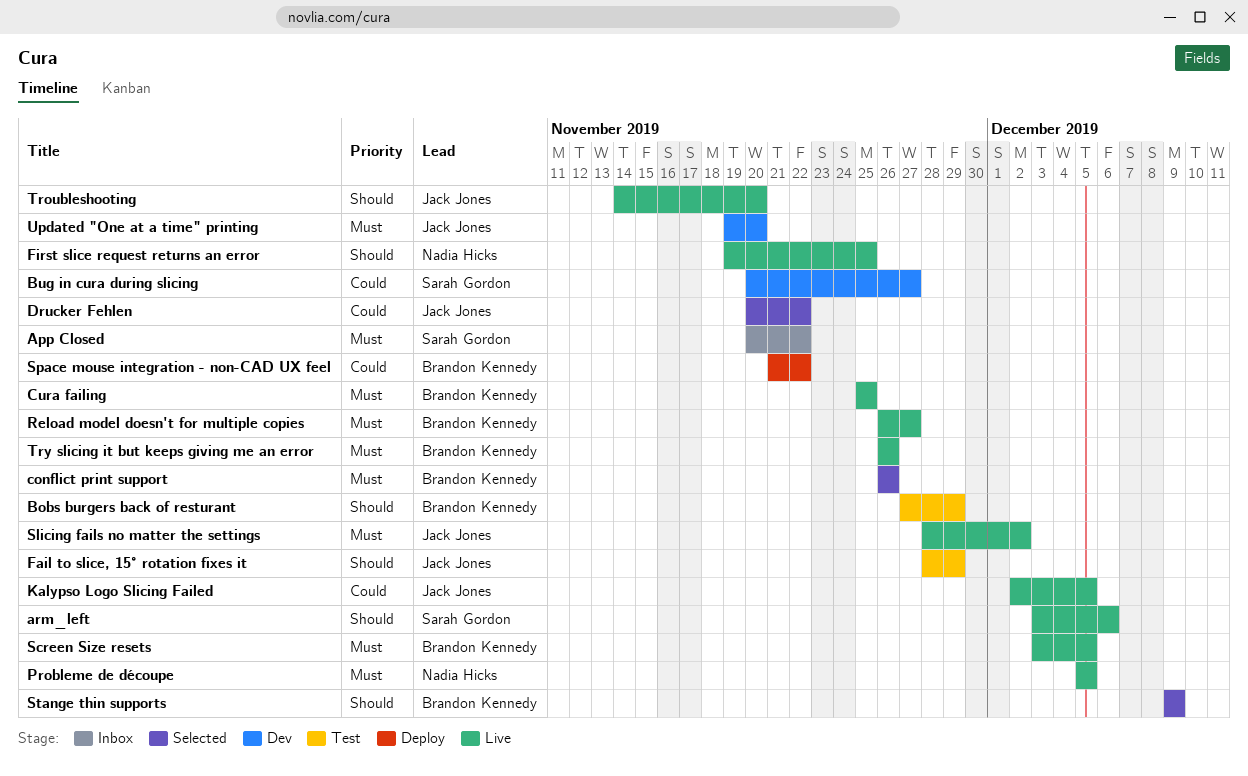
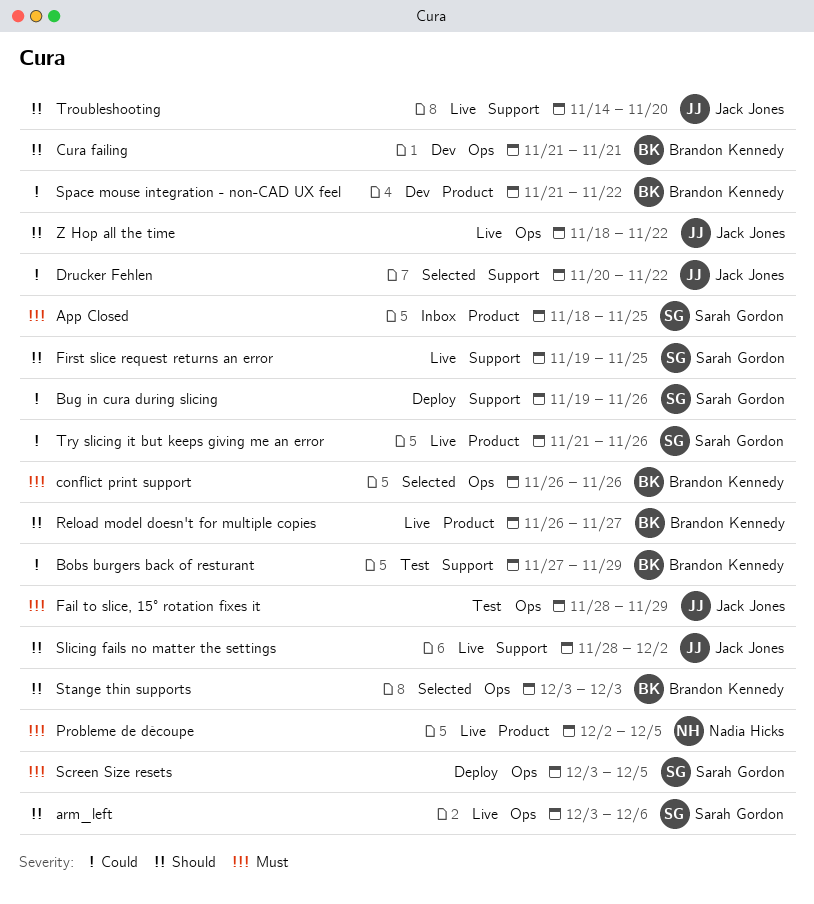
App Closed, start: Nov 20 -> Nov 18
App Closed, due: Nov 22 -> Nov 25
Bobs burgers back of resturant, priority: Should -> Could
Bug in cura during slicing, status: Dev -> Deploy
Bug in cura during slicing, start: Nov 20 -> Nov 19
Bug in cura during slicing, due: Nov 27 -> Nov 26
Cura failing, status: Live -> Dev
Cura failing, priority: Must -> Should
Cura failing, start: Nov 25 -> Nov 21
Cura failing, due: Nov 25 -> Nov 21
Fail to slice, 15° rotation fixes it, priority: Should -> Must
First slice request returns an error, owner: Nadia Hicks -> Sarah Gordon
Kalypso Logo Slicing Failed: present -> none
Probleme de découpe, start: Dec 5 -> Dec 2
Reload model doesn't for multiple copies, priority: Must -> Should
Screen Size resets, status: Live -> Deploy
Screen Size resets, owner: Brandon Kennedy -> Sarah Gordon
Slicing fails no matter the settings, priority: Must -> Should
Space mouse integration - non-CAD UX feel, status: Deploy -> Dev
Stange thin supports, start: Dec 9 -> Dec 3
Stange thin supports, due: Dec 9 -> Dec 3
Try slicing it but keeps giving me an error, owner: Brandon Kennedy -> Sarah Gordon
Try slicing it but keeps giving me an error, priority: Must -> Could
Try slicing it but keeps giving me an error, start: Nov 26 -> Nov 21
Updated "One at a time" printing: present -> none
Z Hop all the time: none -> present

